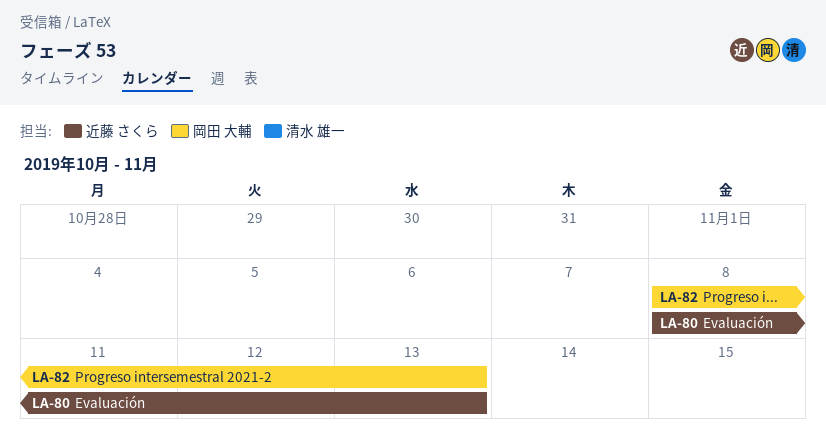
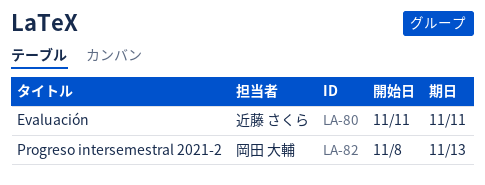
LA-80, start: Nov 8 -> Nov 11
LA-80, due: Nov 13 -> Nov 11

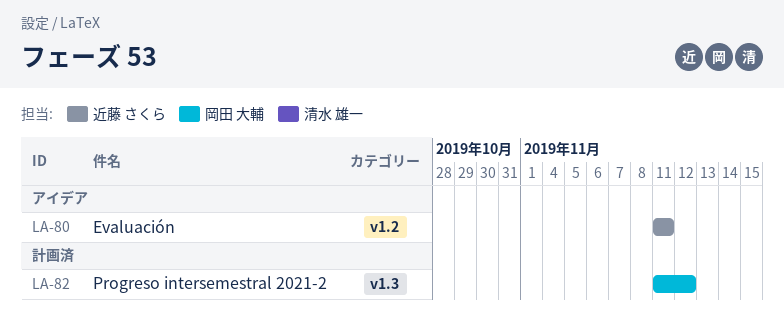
LA-82, start: Nov 8 -> Nov 11
LA-82, due: Nov 13 -> Nov 12

